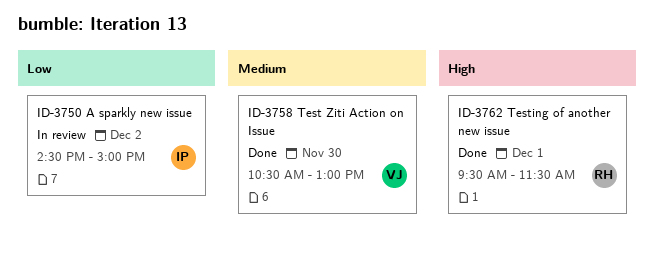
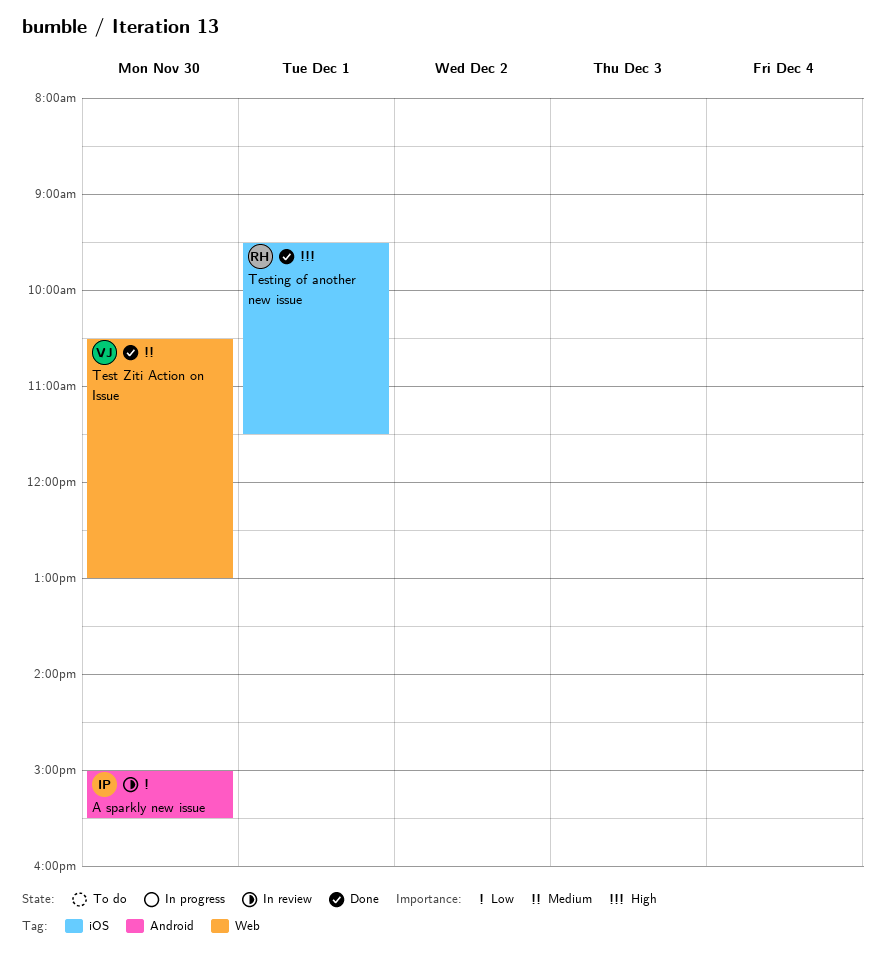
A sparkly new issue, day: Dec 2 -> Nov 30
A sparkly new issue, begins: 14:30 -> 15:00
A sparkly new issue, ends: 15:00 -> 15:30

